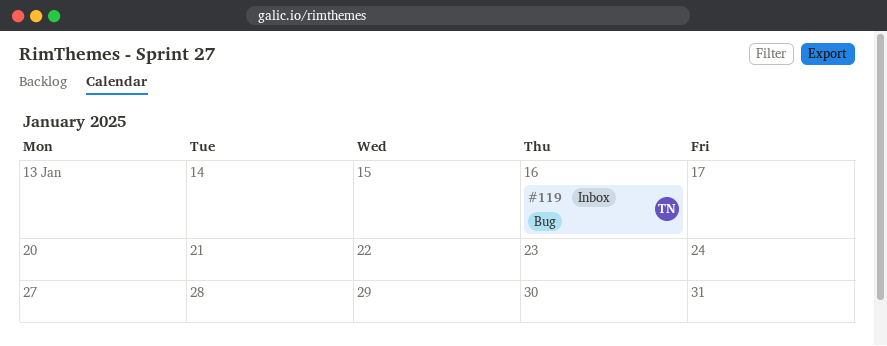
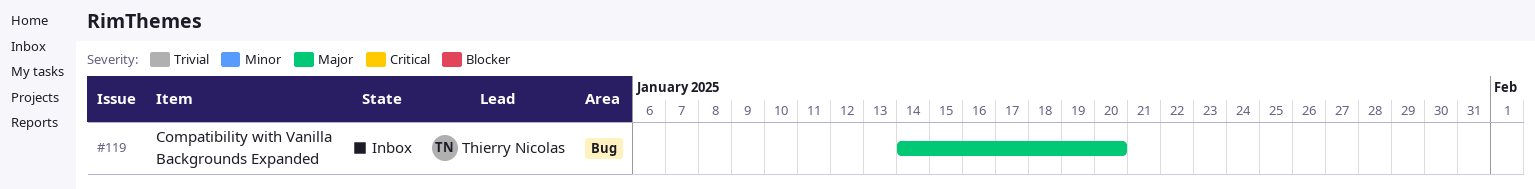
#119, due: Jan 16 -> Jan 20

